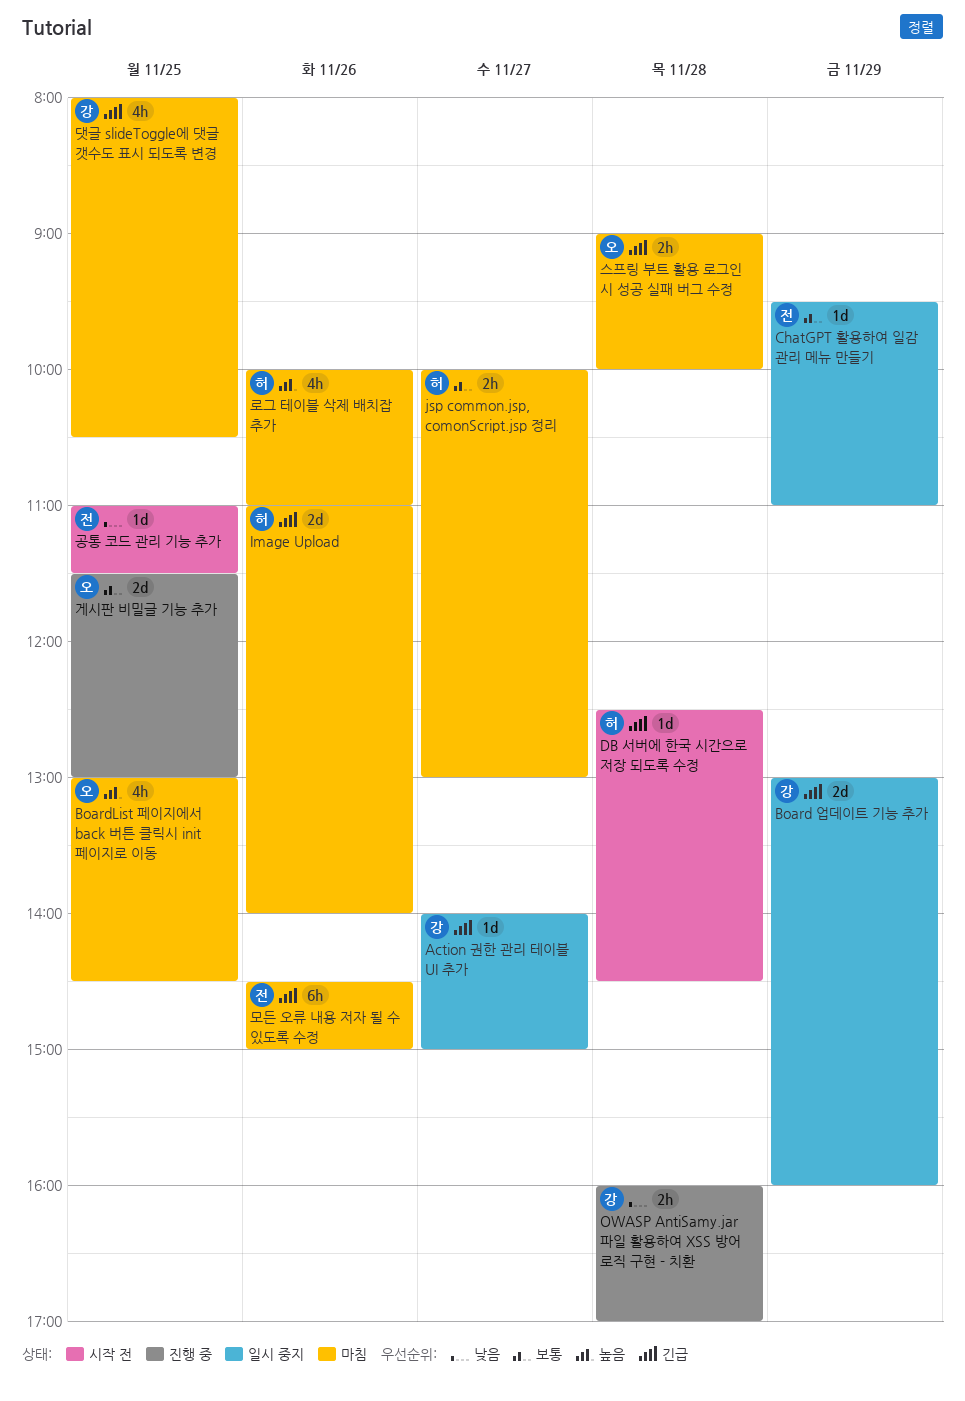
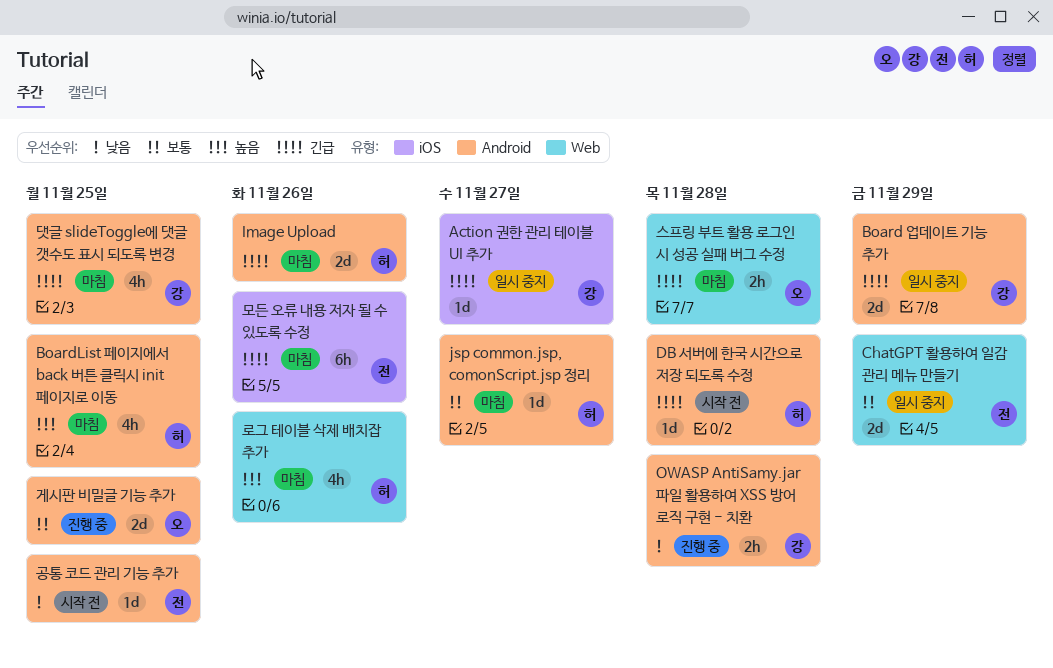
BoardList 페이지에서 back 버튼 클릭시 init 페이지로 이동, owner: 오 -> 허
ChatGPT 활용하여 일감 관리 메뉴 만들기, estimate: 1d -> 2d
jsp common.jsp, comonScript.jsp 정리, estimate: 2h -> 1d

